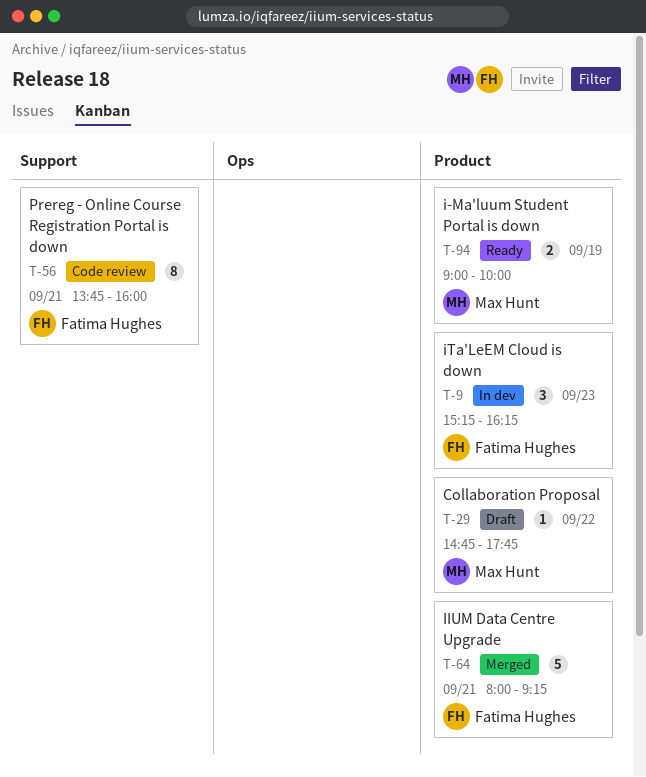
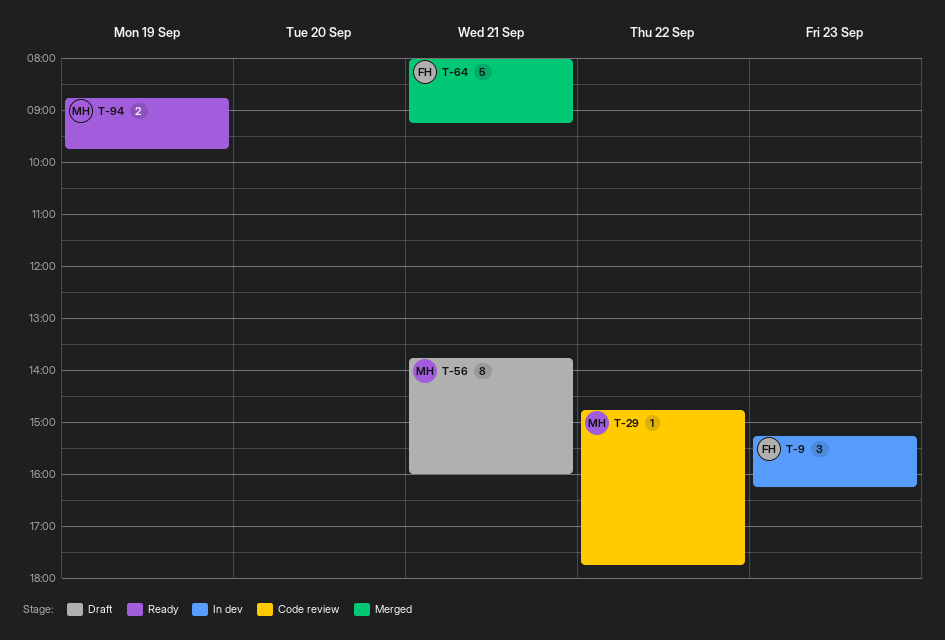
T-29, status: Draft -> Code review
T-56, status: Code review -> Draft
T-56, owner: Fatima Hughes -> Max Hunt
T-94, begins: 09:00 -> 08:45
T-94, ends: 10:00 -> 09:45

